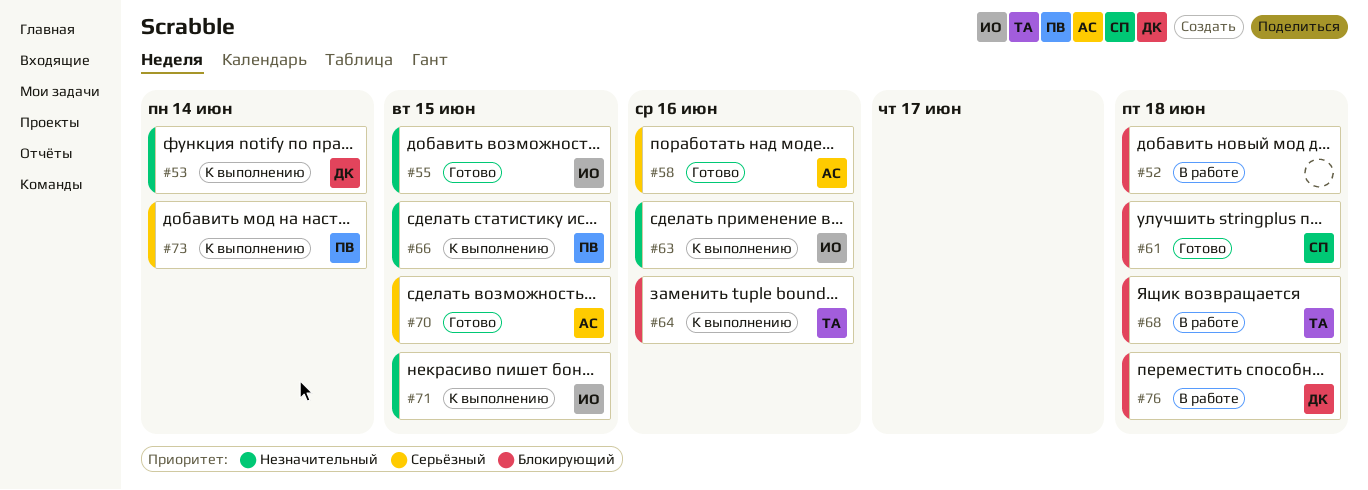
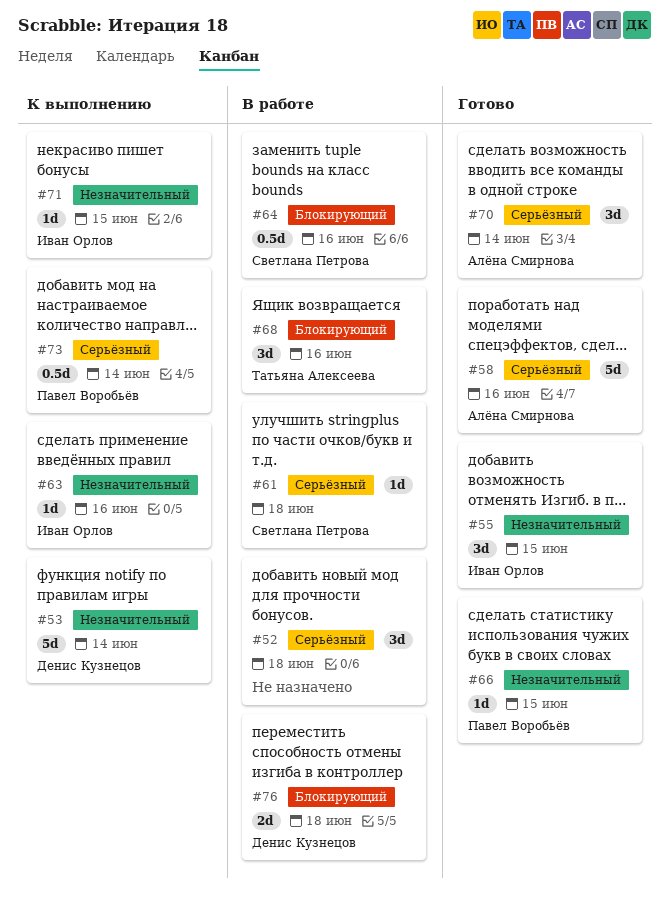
#52, priority: Блокирующий -> Серьёзный
#61, status: Готово -> В работе
#61, priority: Блокирующий -> Серьёзный
#64, status: К выполнению -> В работе
#64, owner: Татьяна Алексеева -> Светлана Петрова
#66, status: К выполнению -> Готово
#68, due: Jun 18 -> Jun 16
#70, due: Jun 15 -> Jun 14

